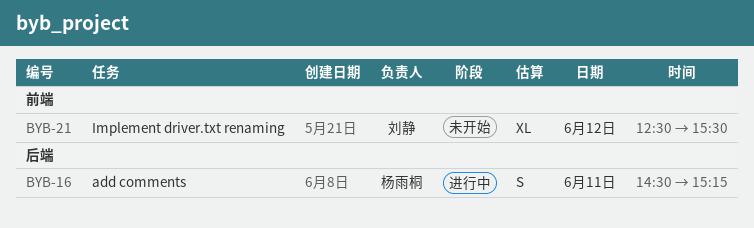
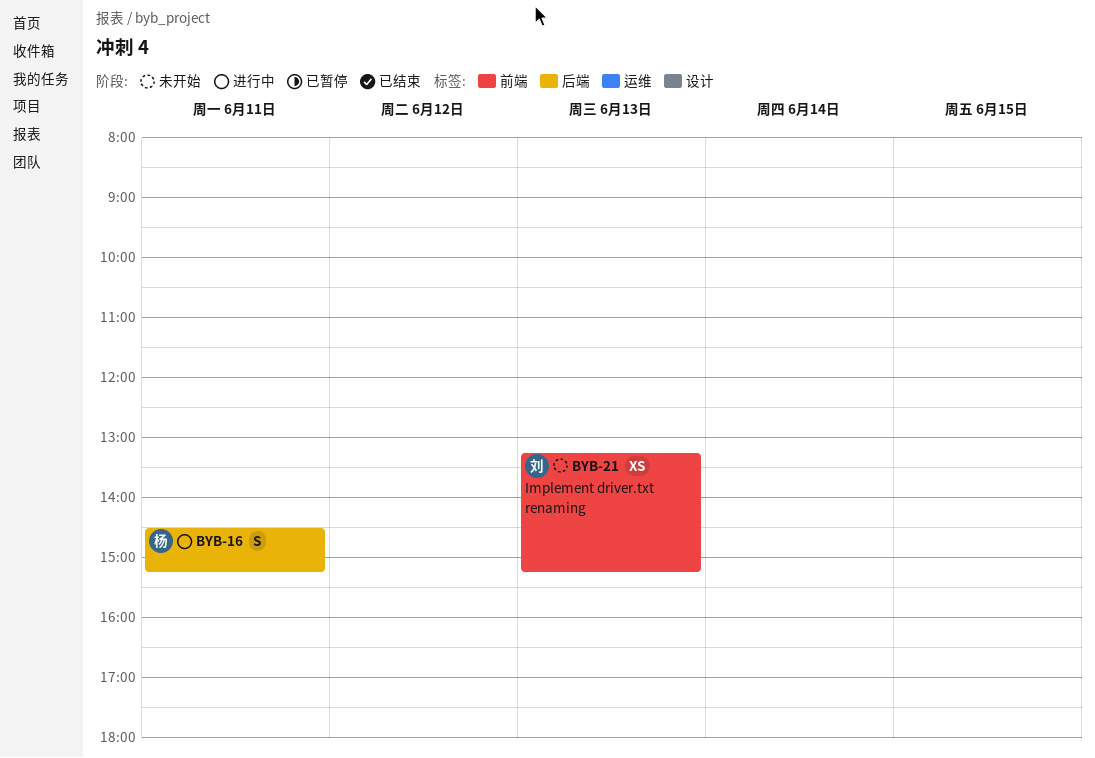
BYB-21, estimate: XL -> XS
BYB-21, day: Jun 12 -> Jun 13
BYB-21, begins: 12:30 -> 13:15
BYB-21, ends: 15:30 -> 15:15

